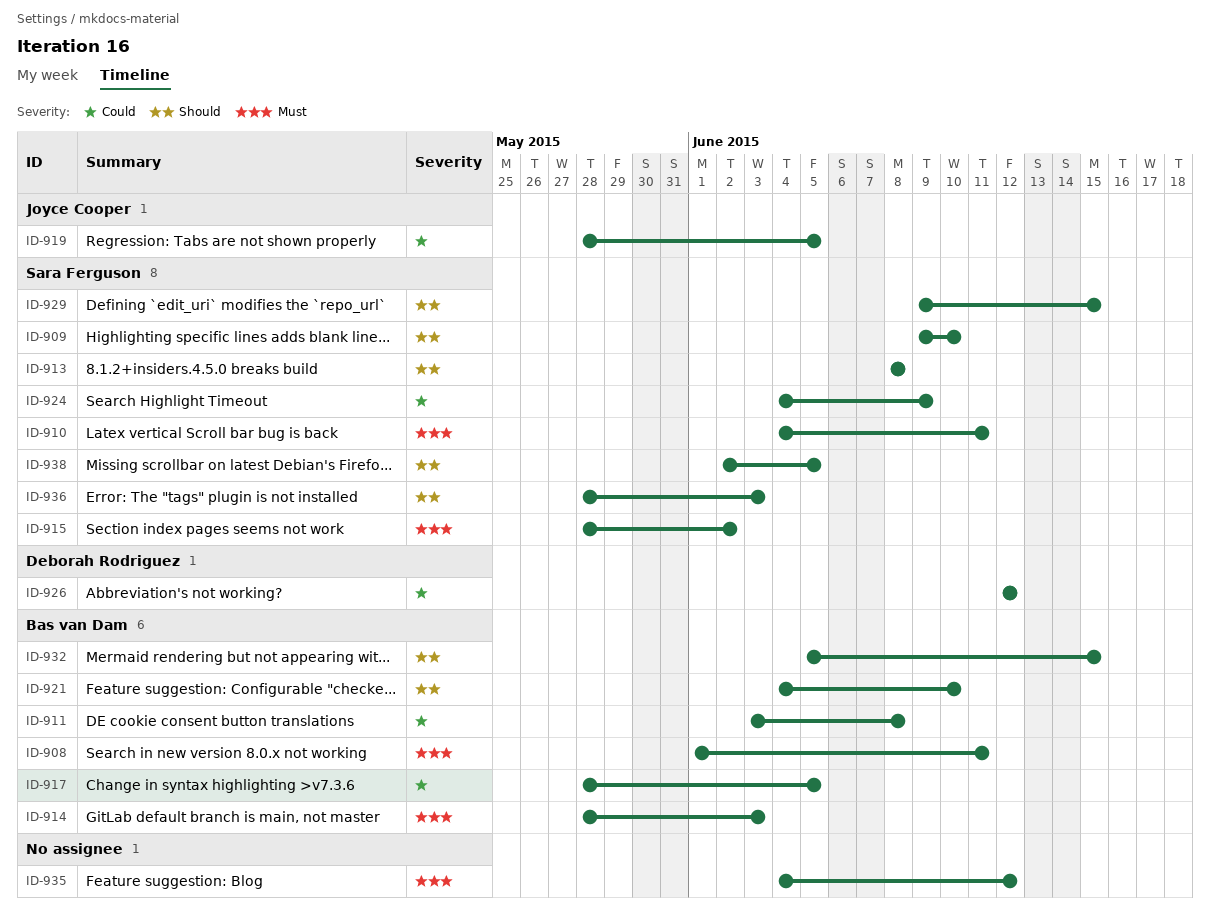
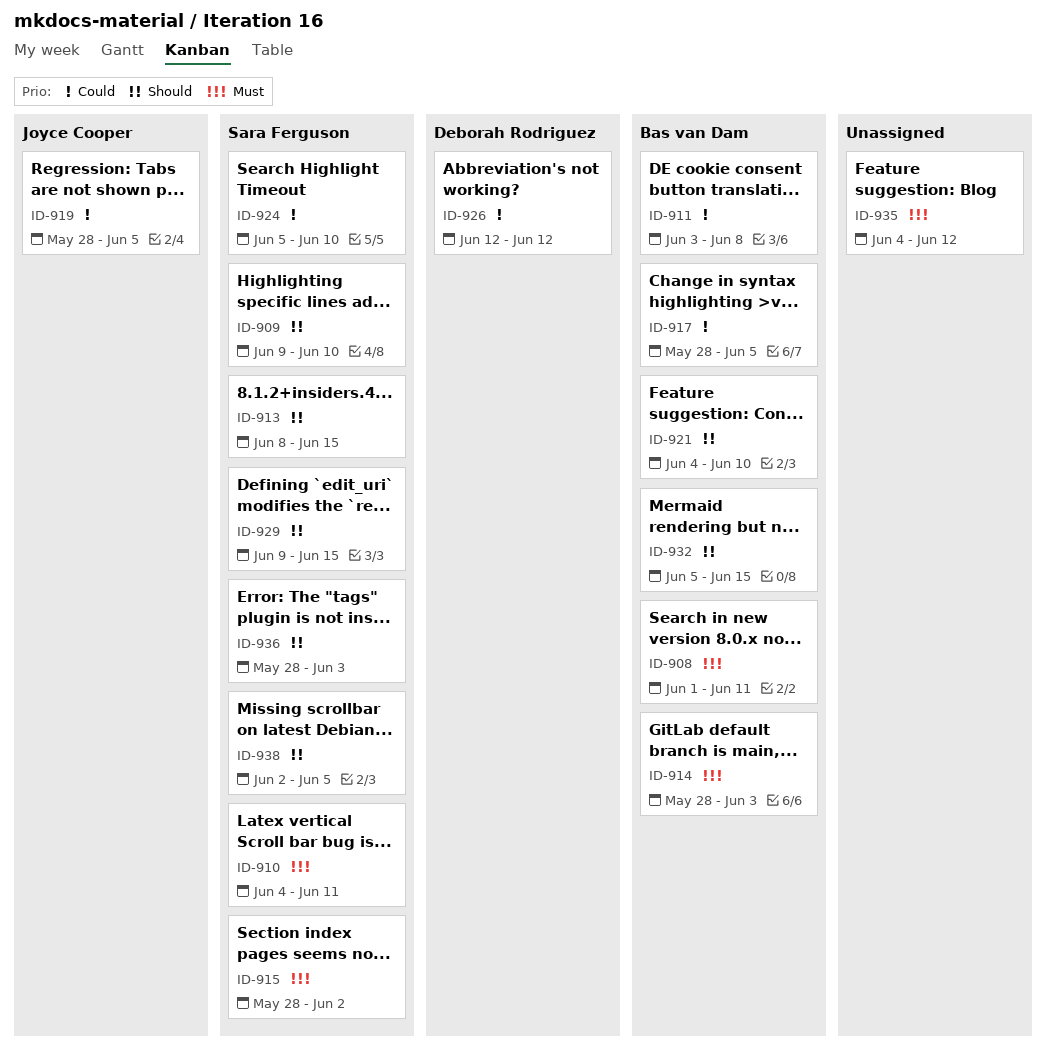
ID-913, due: Jun 8 -> Jun 15
ID-924, start: Jun 4 -> Jun 5
ID-924, due: Jun 9 -> Jun 10

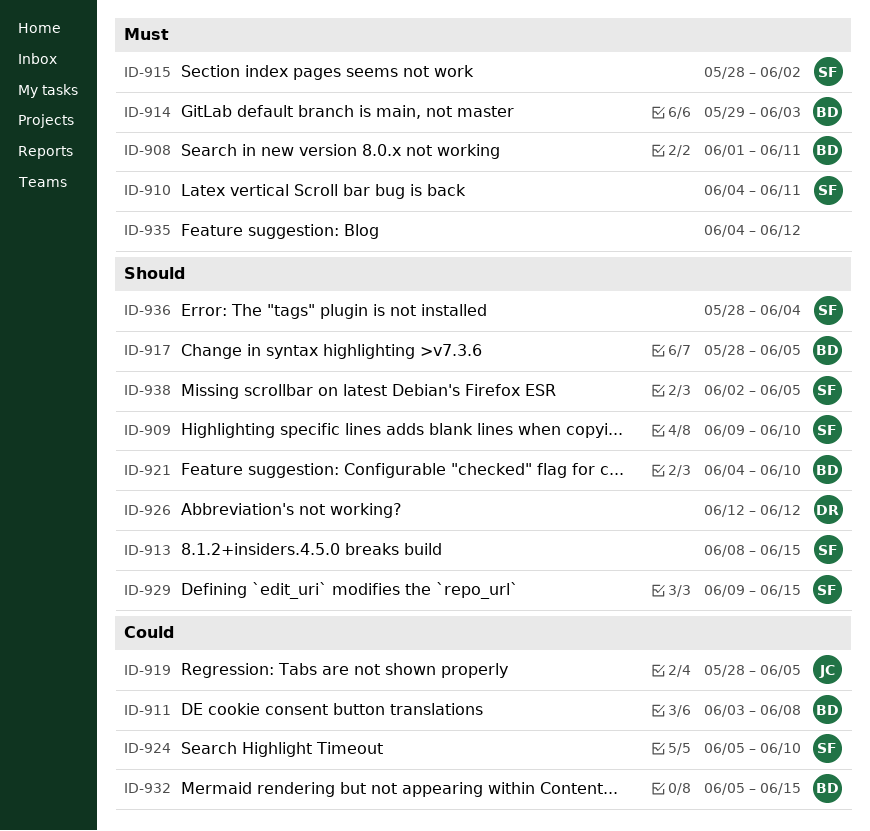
ID-914, start: May 28 -> May 29
ID-917, priority: Could -> Should
ID-926, priority: Could -> Should
ID-932, priority: Should -> Could
ID-936, due: Jun 3 -> Jun 4

